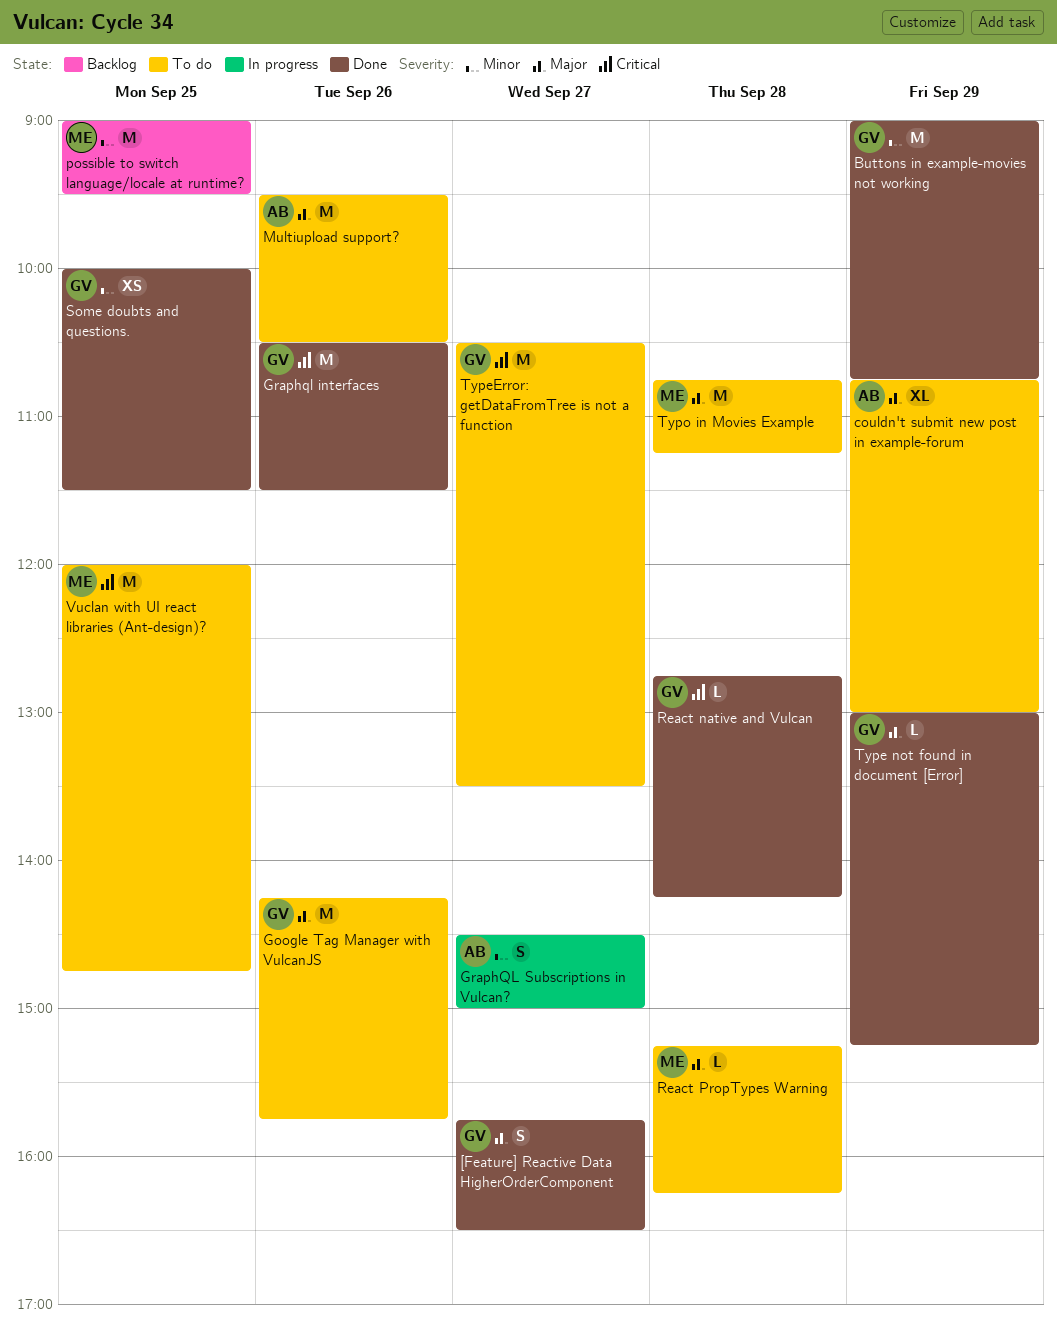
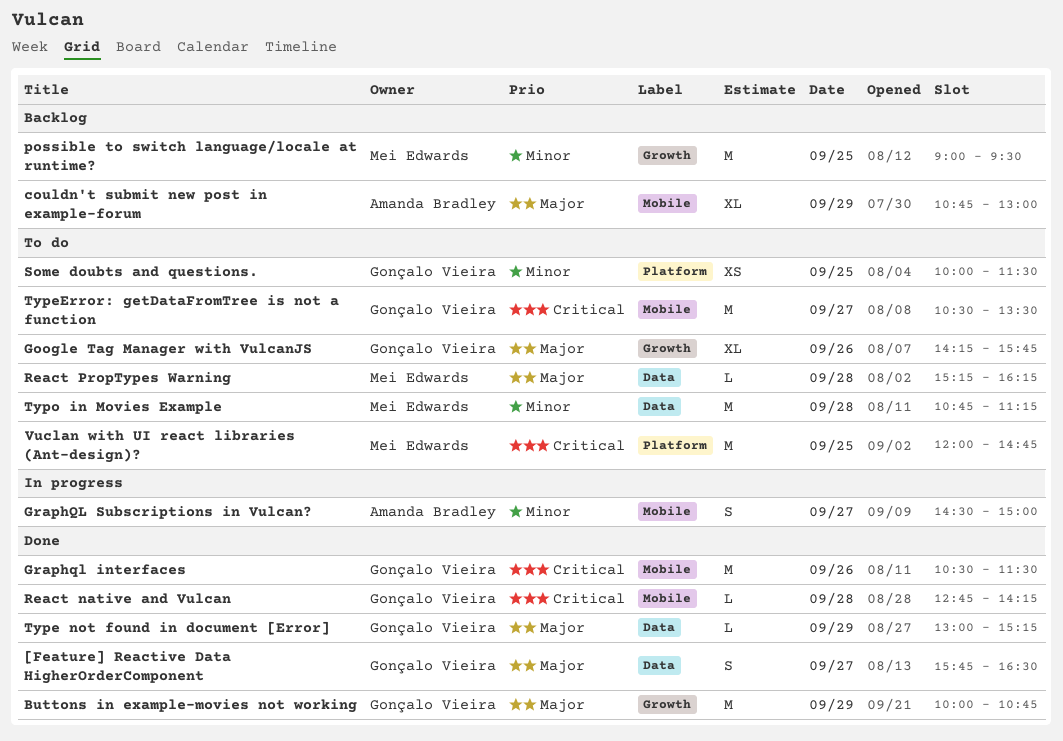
Buttons in example-movies not working, priority: Minor -> Major
Buttons in example-movies not working, begins: 09:00 -> 10:00
couldn't submit new post in example-forum, status: To do -> Backlog
Google Tag Manager with VulcanJS, estimate: M -> XL
Multiupload support?: present -> none
Some doubts and questions., status: Done -> To do
Typo in Movies Example, priority: Major -> Minor

